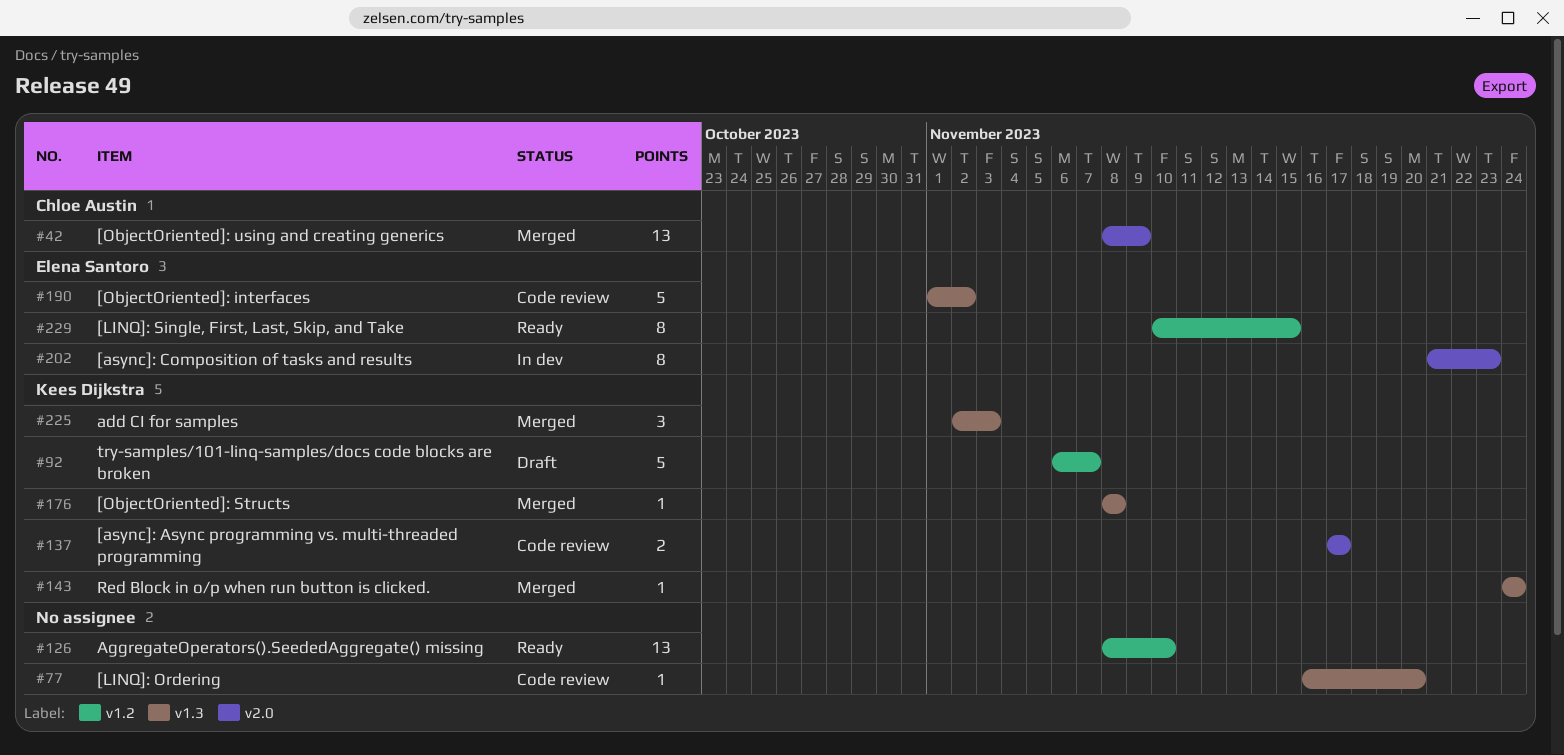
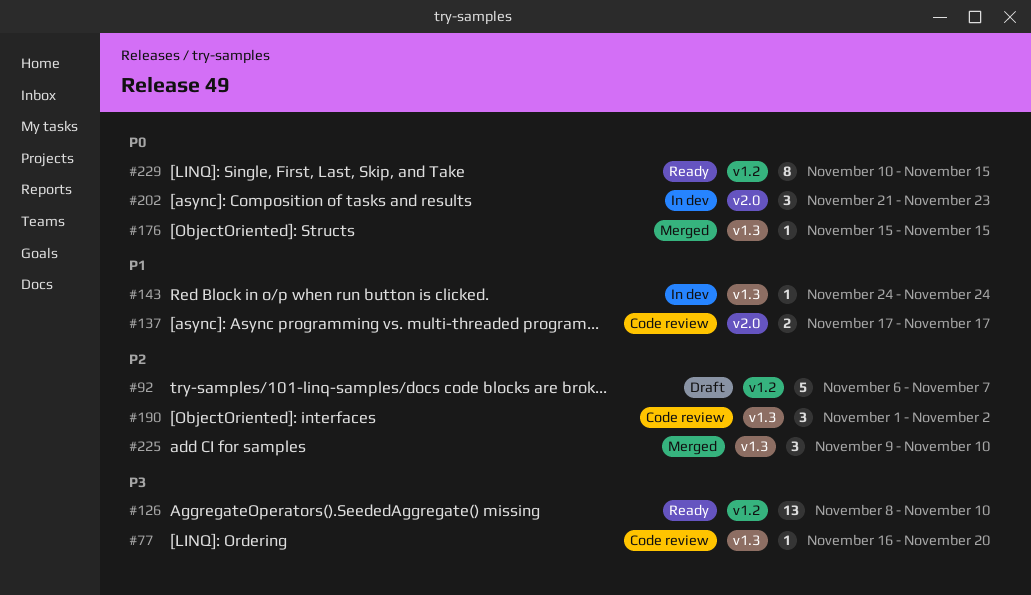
#42: present -> none
#143, status: Merged -> In dev
#176, start: Nov 8 -> Nov 15
#176, due: Nov 8 -> Nov 15
#190, estimate: 5 -> 3
#202, estimate: 8 -> 3
#225, start: Nov 2 -> Nov 9
#225, due: Nov 3 -> Nov 10

